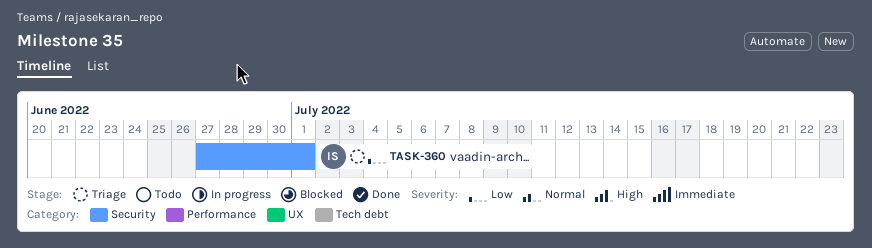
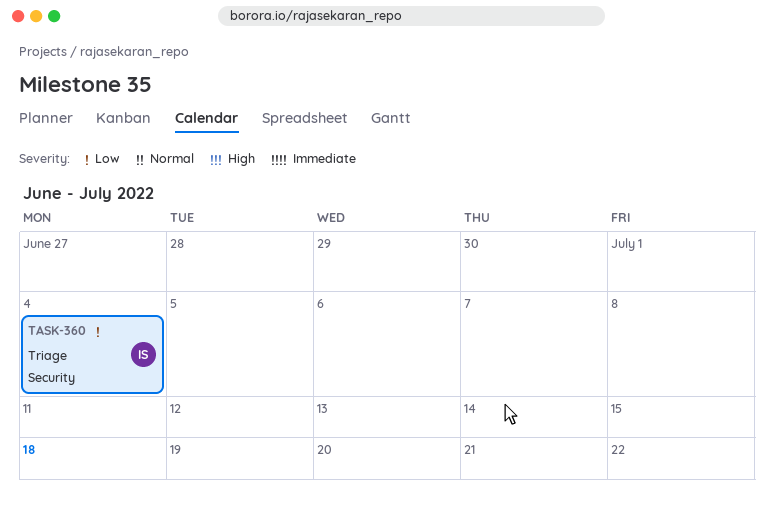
TASK-360, due: Jul 1 -> Jul 4

